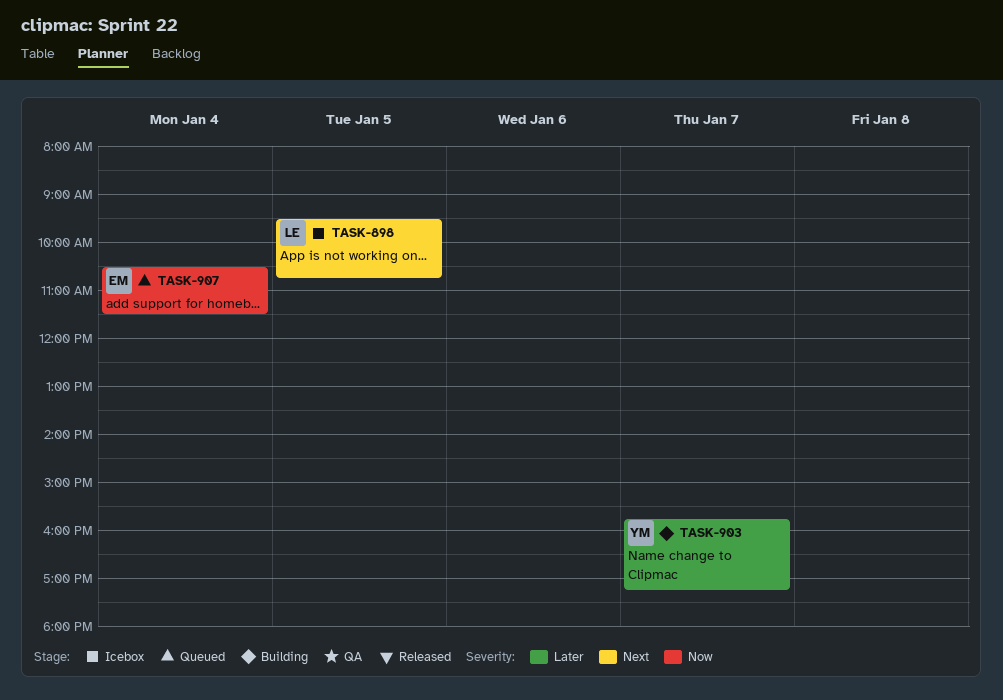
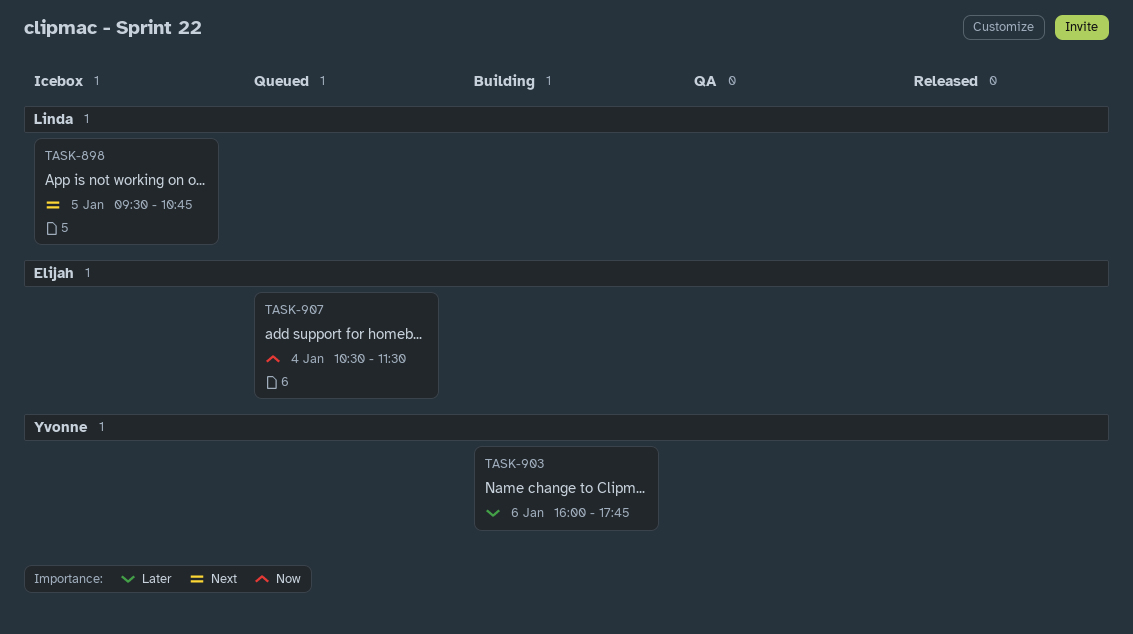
TASK-903, day: Jan 7 -> Jan 6
TASK-903, begins: 15:45 -> 16:00
TASK-903, ends: 17:15 -> 17:45

